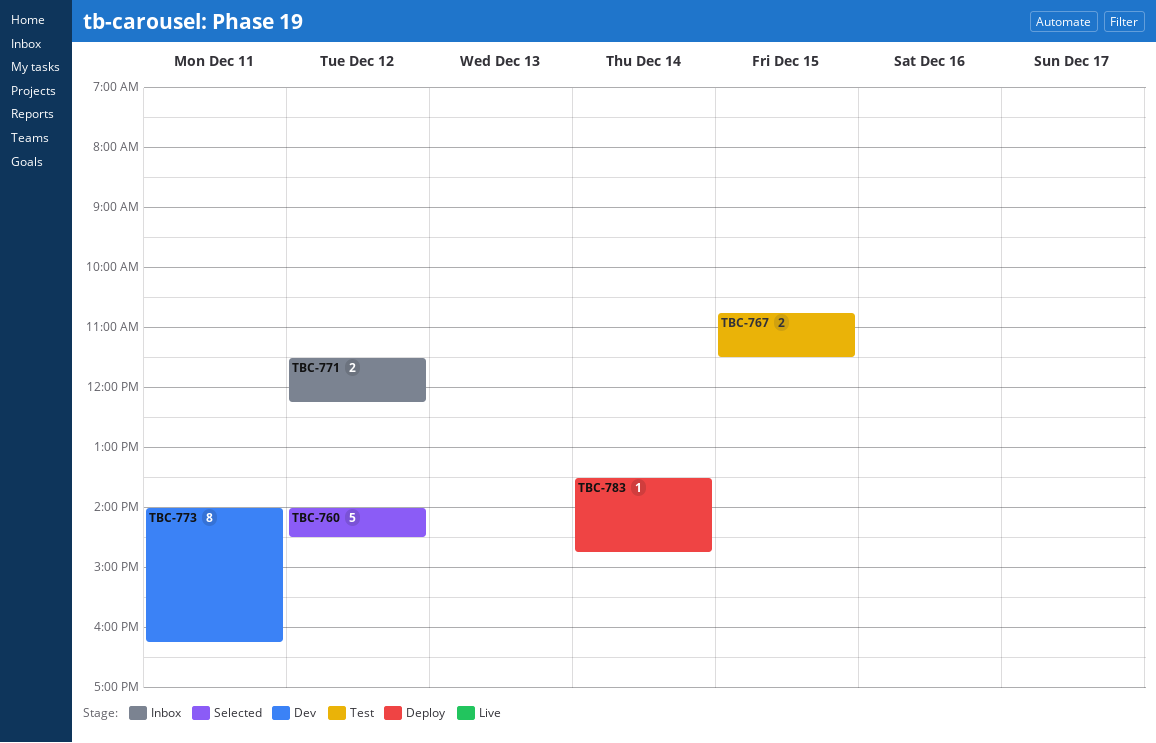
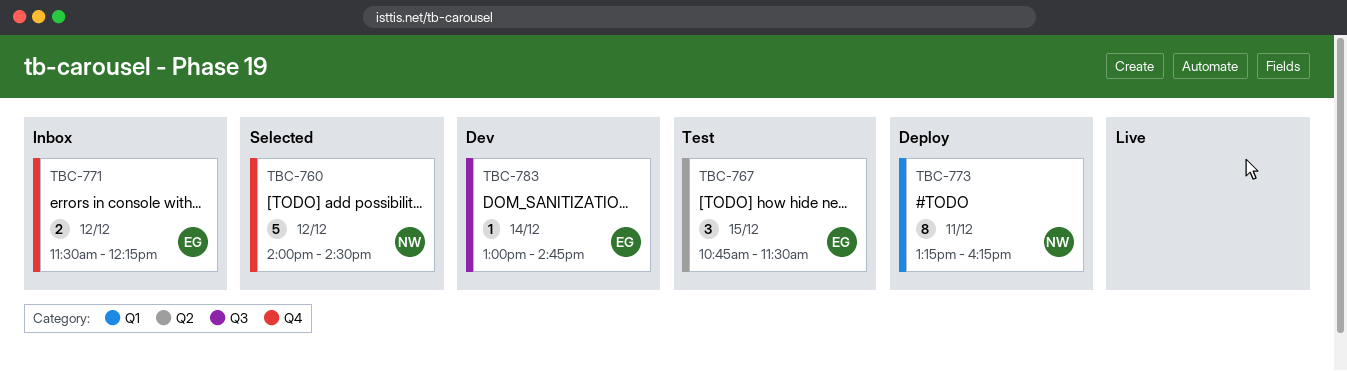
TBC-767, estimate: 2 -> 3
TBC-773, status: Dev -> Deploy
TBC-773, begins: 14:00 -> 13:15
TBC-783, status: Deploy -> Dev
TBC-783, begins: 13:30 -> 13:00

